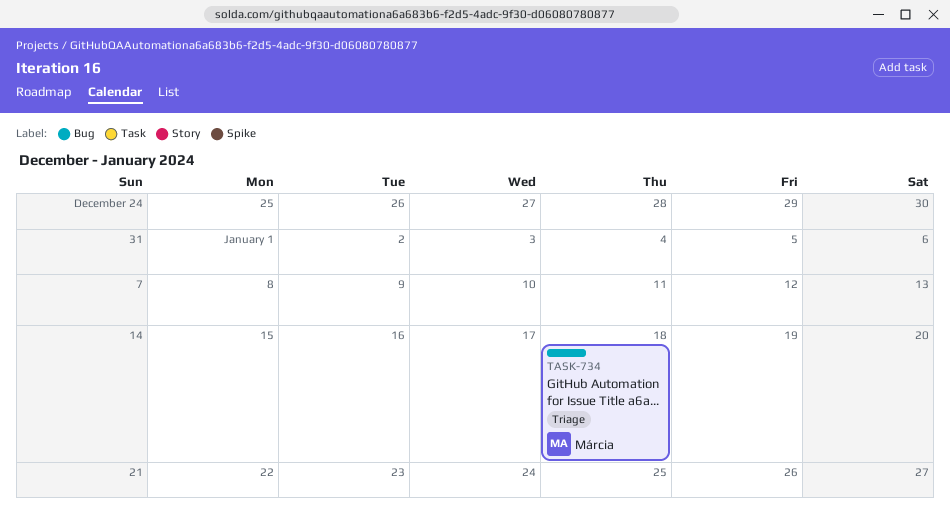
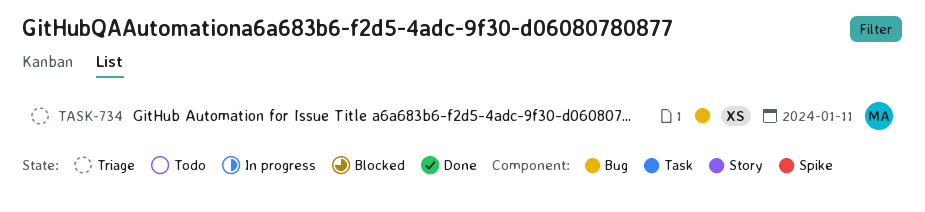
TASK-734, due: Jan 18 -> Jan 11

